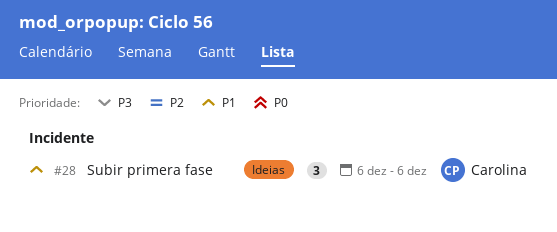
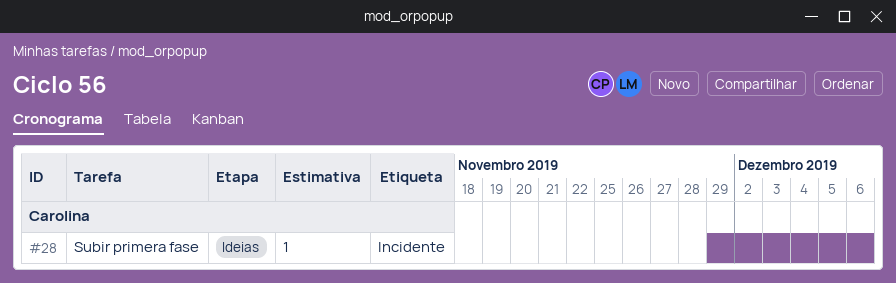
#28, estimate: 3 -> 1
#28, start: Dec 6 -> Nov 29

